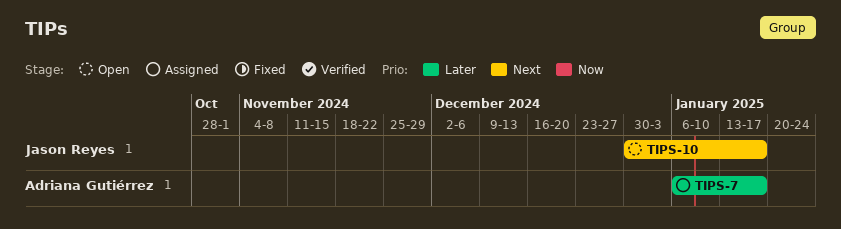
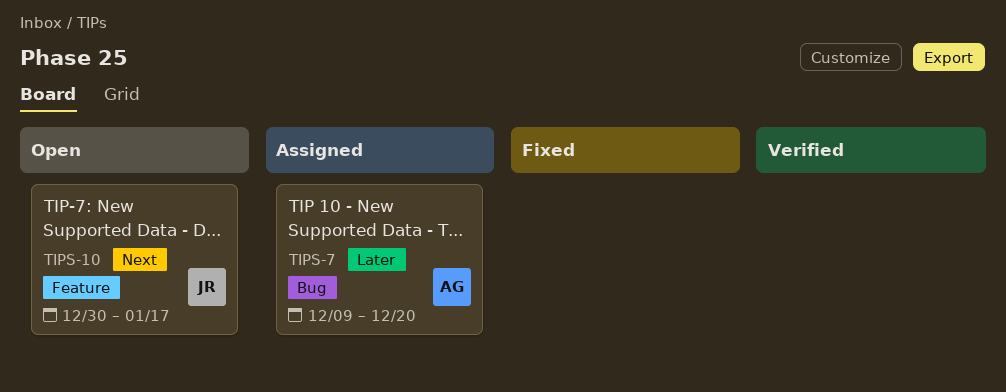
TIPS-7, start: Jan 6 -> Dec 9
TIPS-7, due: Jan 17 -> Dec 20

